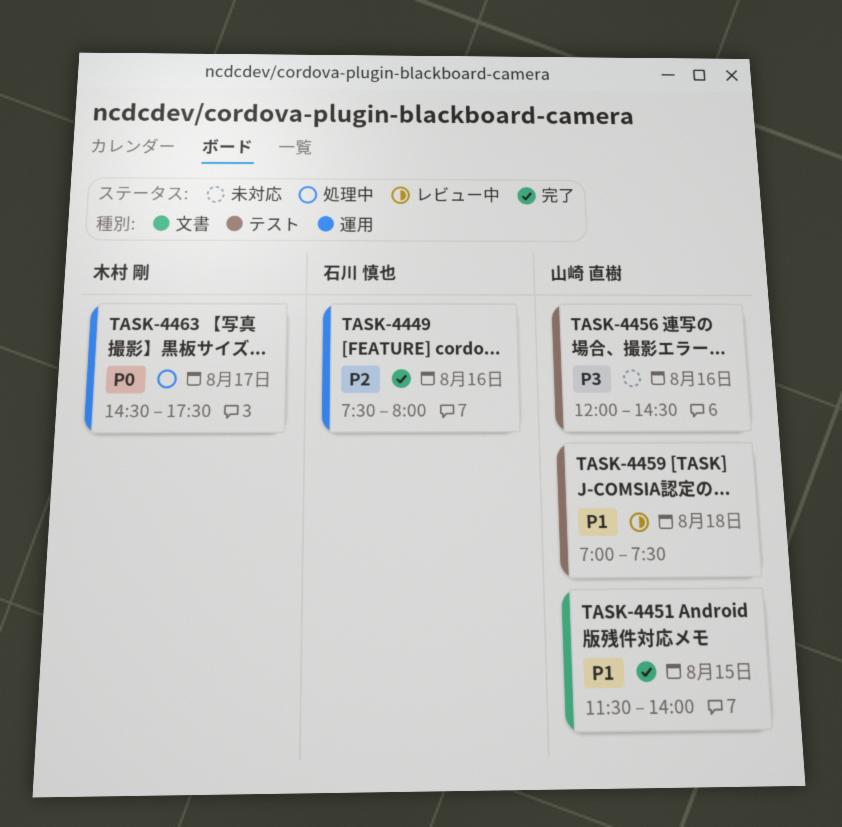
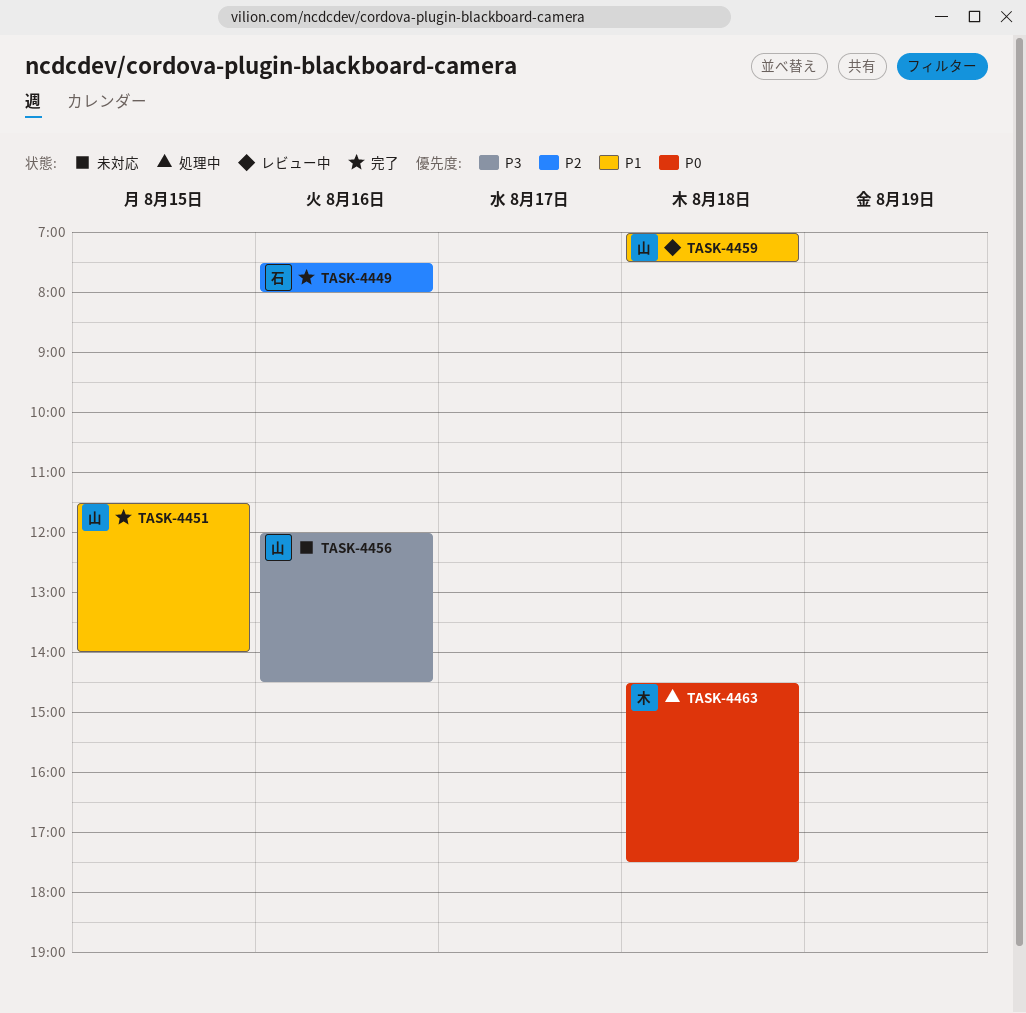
TASK-4463, day: Aug 17 -> Aug 18

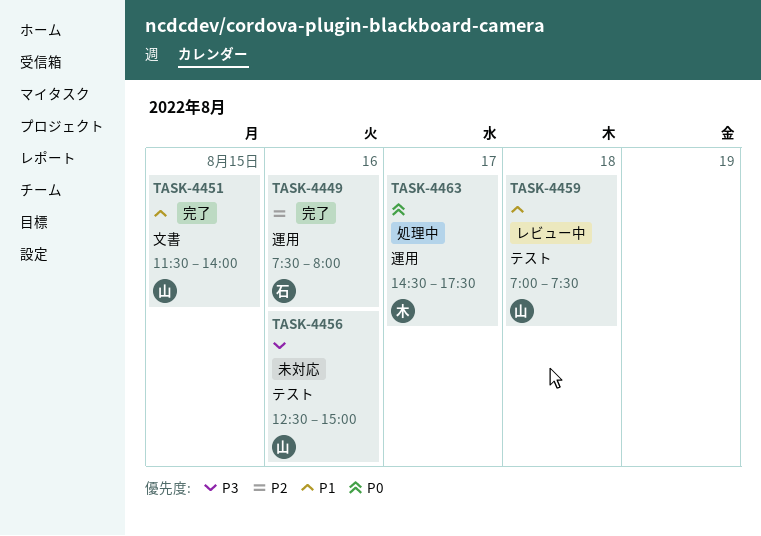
TASK-4456, begins: 12:00 -> 12:30
TASK-4456, ends: 14:30 -> 15:00
TASK-4463, day: Aug 18 -> Aug 17

